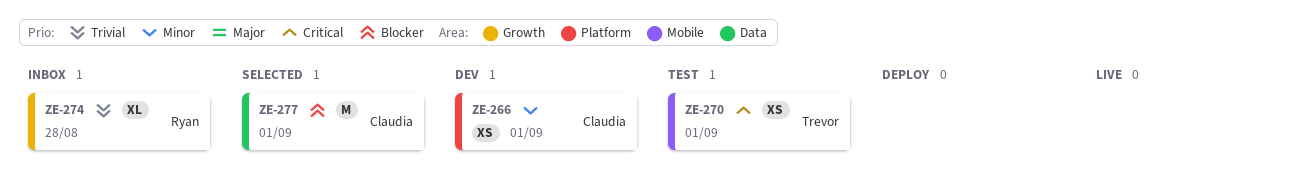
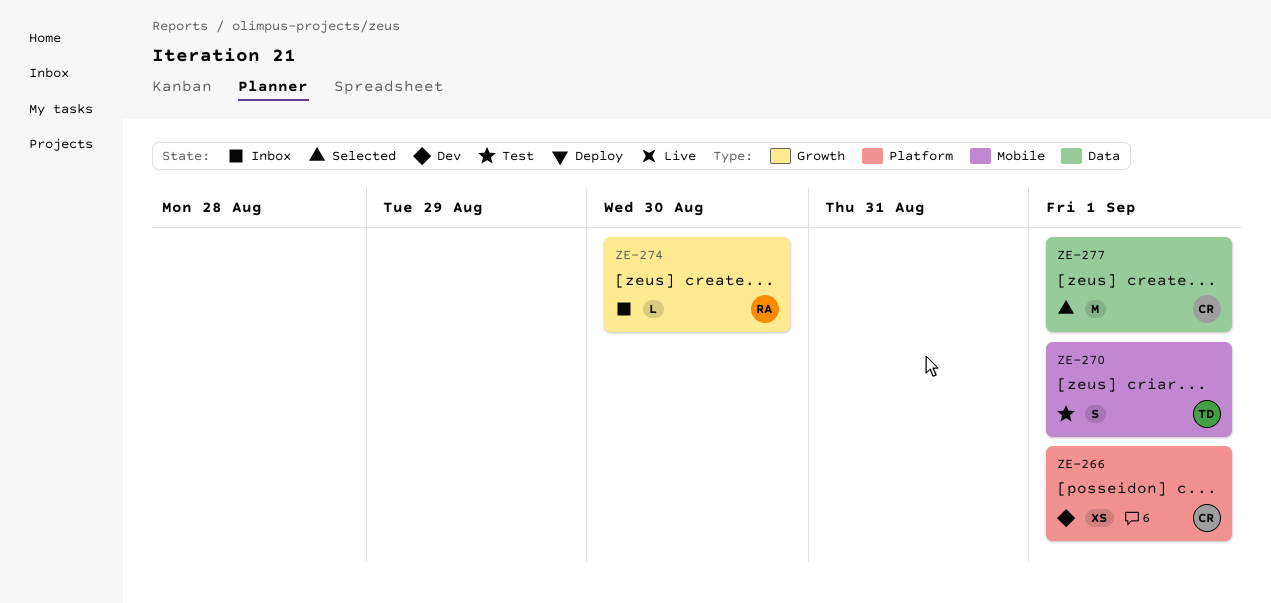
ZE-270, estimate: XS -> S
ZE-274, estimate: XL -> L
ZE-274, due: Aug 28 -> Aug 30

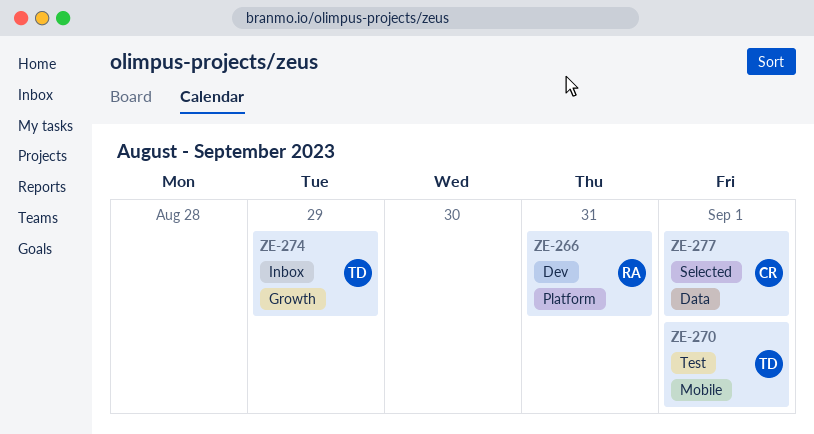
ZE-266, owner: CR -> RA
ZE-266, due: Sep 1 -> Aug 31
ZE-274, owner: RA -> TD
ZE-274, due: Aug 30 -> Aug 29

